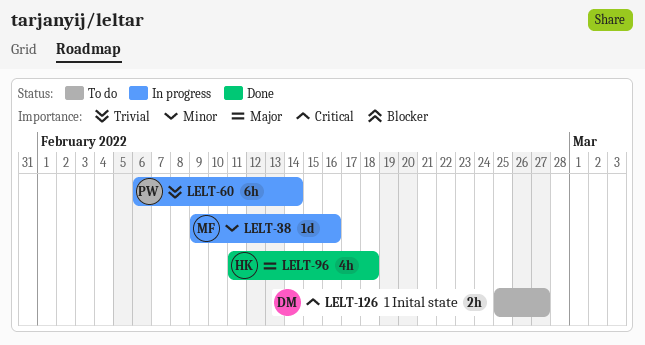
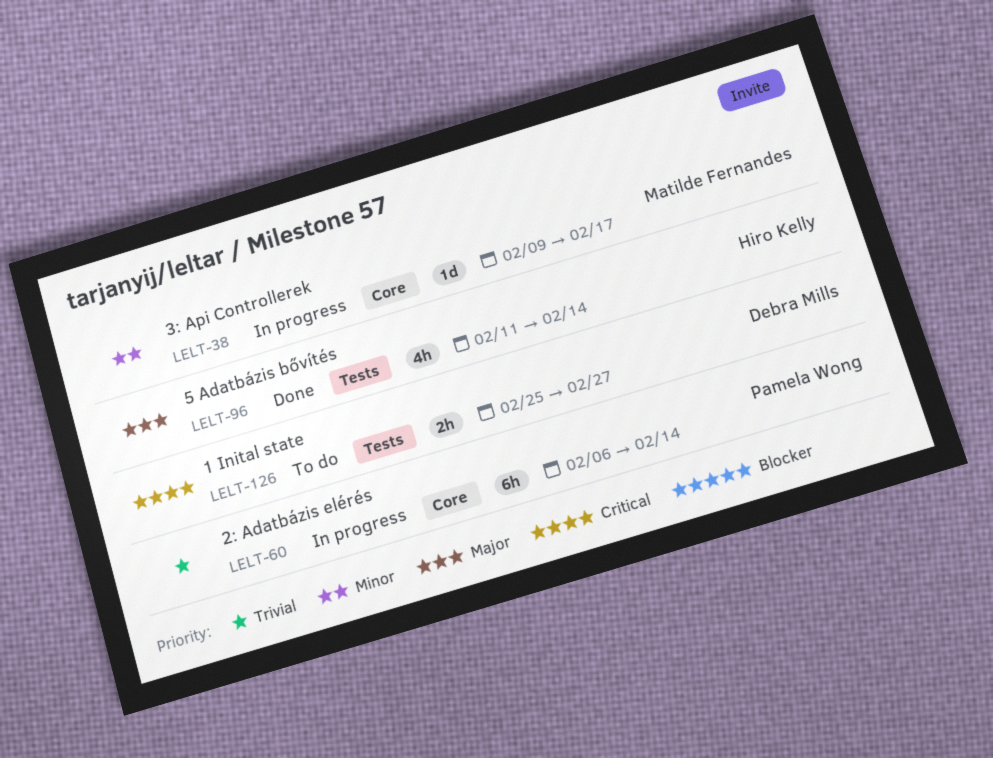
LELT-38, due: Feb 16 -> Feb 17
LELT-96, due: Feb 18 -> Feb 14

